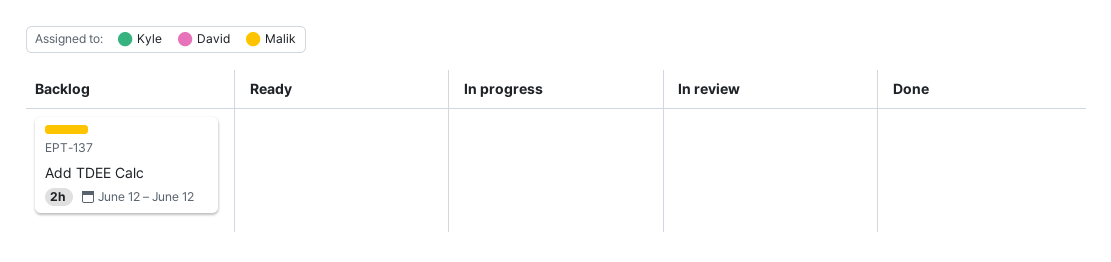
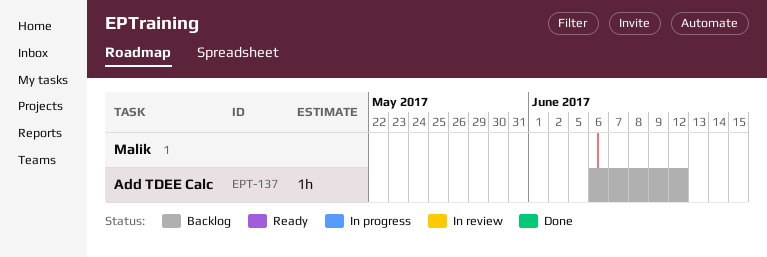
EPT-137, estimate: 2h -> 1h
EPT-137, start: Jun 12 -> Jun 6

